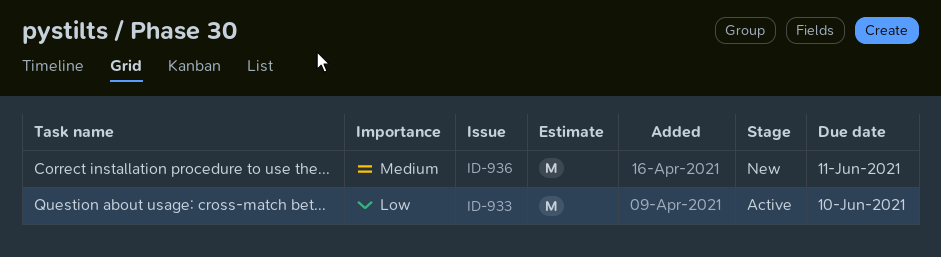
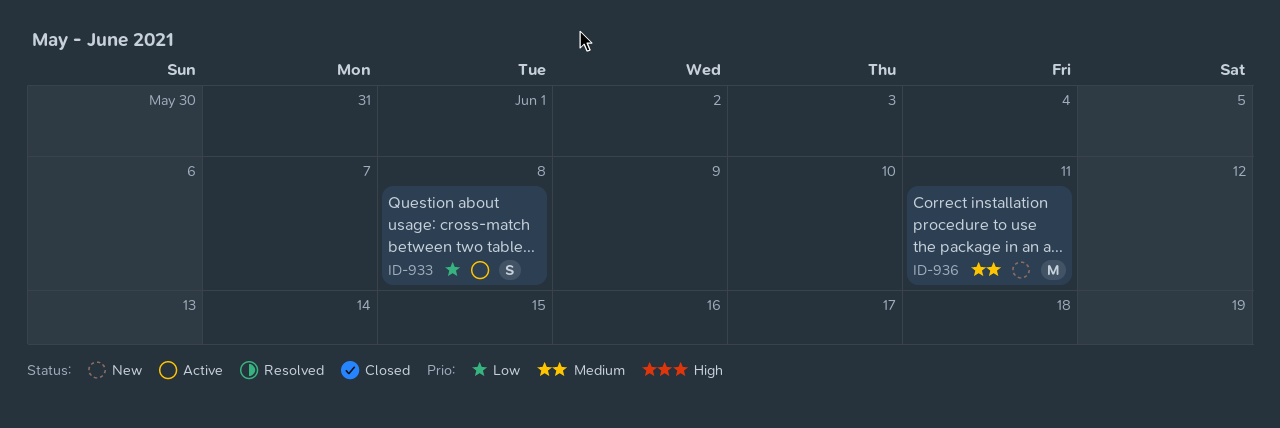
ID-933, estimate: M -> S
ID-933, due: Jun 10 -> Jun 8

